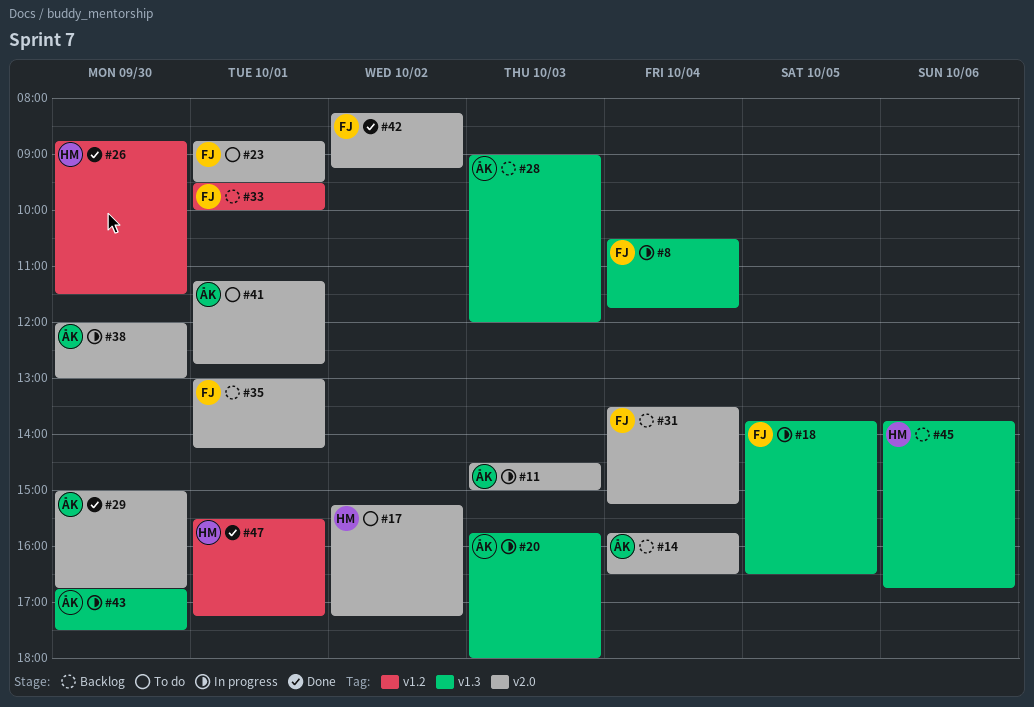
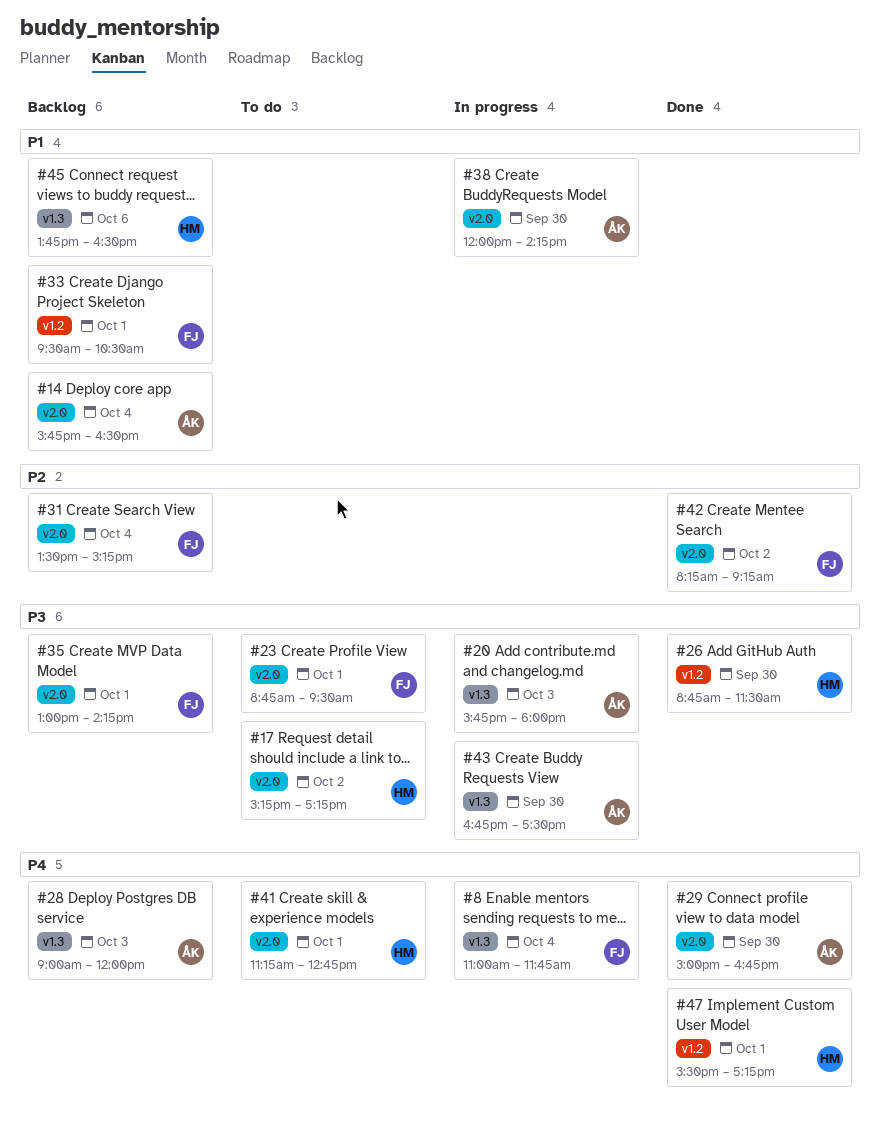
#8, begins: 10:30 -> 11:00
#11: present -> none
#18: present -> none
#33, ends: 10:00 -> 10:30
#38, ends: 13:00 -> 14:15
#41, owner: ÅK -> HM
#45, ends: 16:45 -> 16:30

